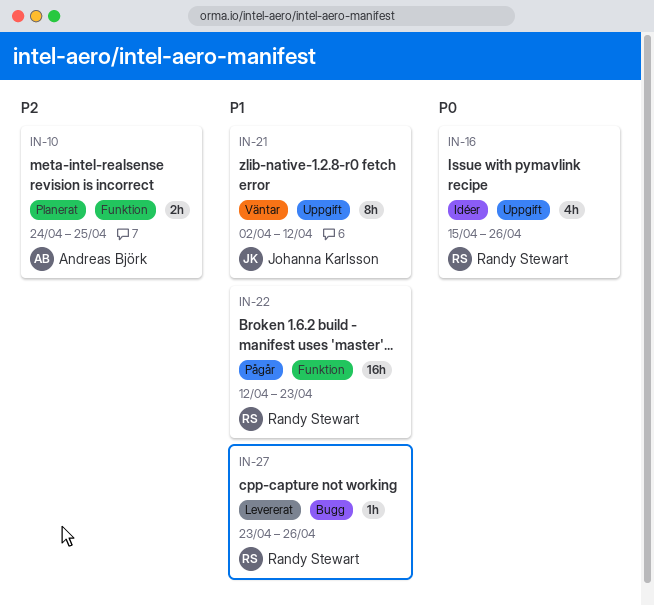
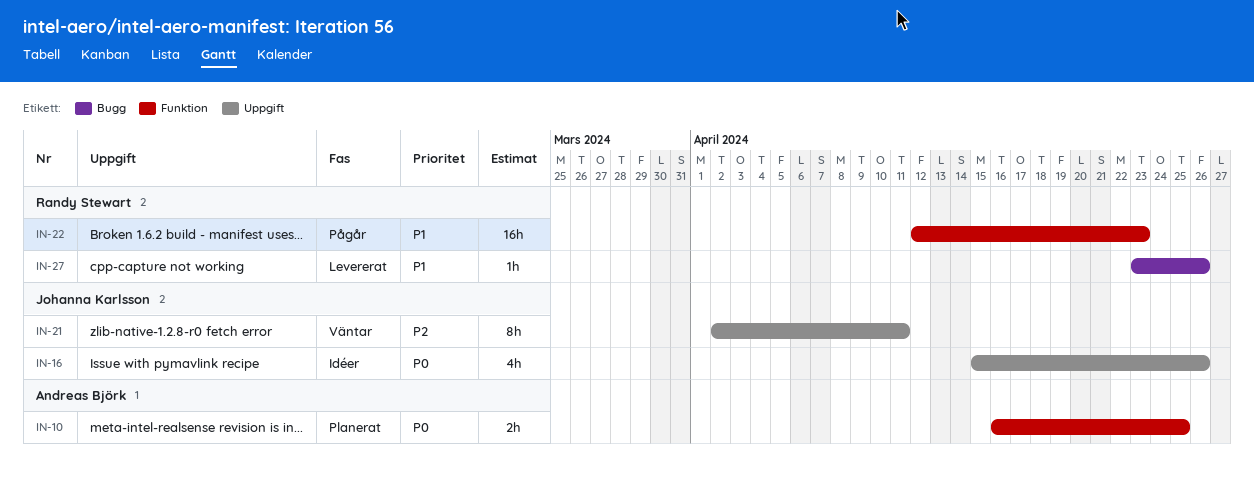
IN-10, priority: P2 -> P0
IN-10, start: Apr 24 -> Apr 16
IN-16, owner: Randy Stewart -> Johanna Karlsson
IN-21, priority: P1 -> P2
IN-21, due: Apr 12 -> Apr 11

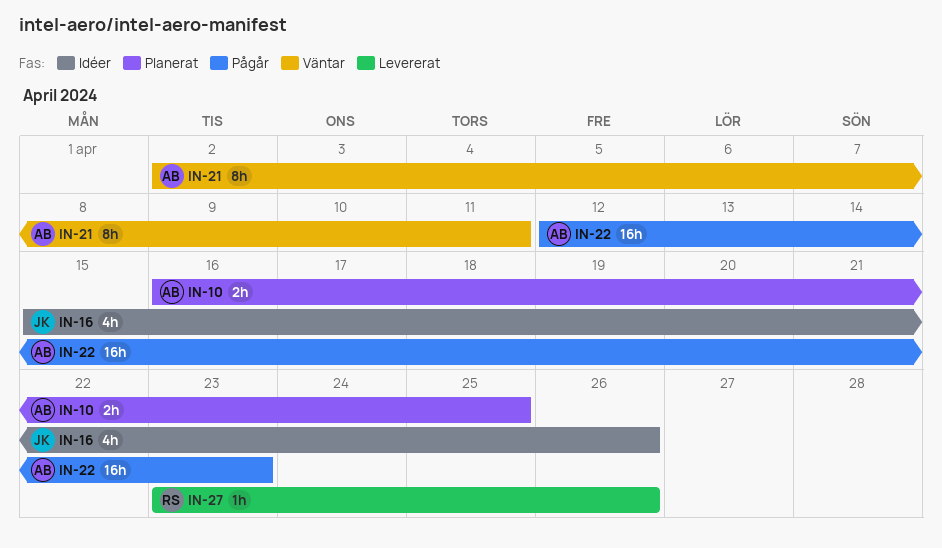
IN-21, owner: Johanna Karlsson -> Andreas Björk
IN-22, owner: Randy Stewart -> Andreas Björk

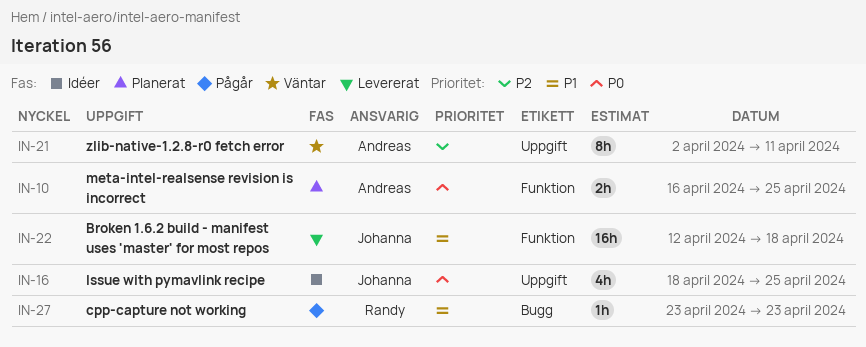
IN-16, start: Apr 15 -> Apr 18
IN-16, due: Apr 26 -> Apr 25
IN-22, status: Pågår -> Levererat
IN-22, owner: Andreas -> Johanna
IN-22, due: Apr 23 -> Apr 18
IN-27, status: Levererat -> Pågår
IN-27, due: Apr 26 -> Apr 23

